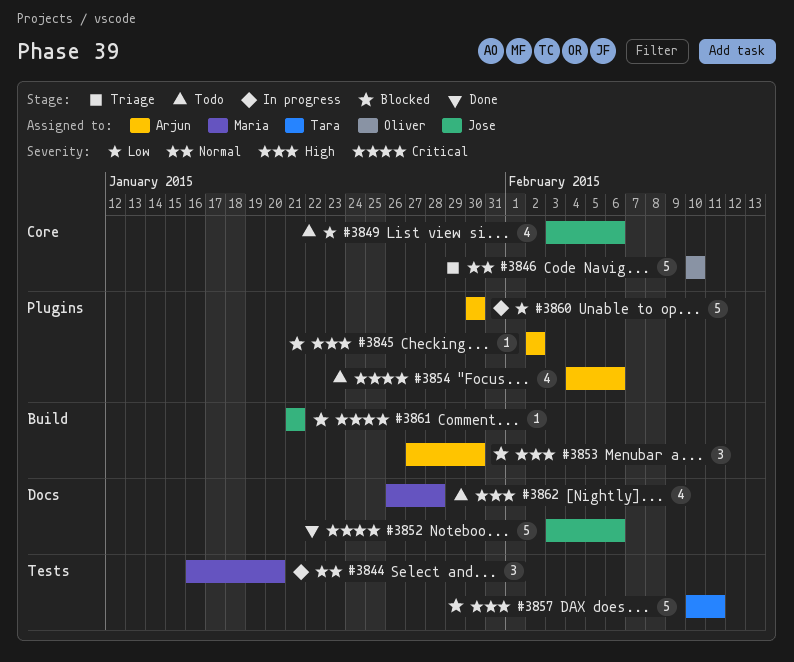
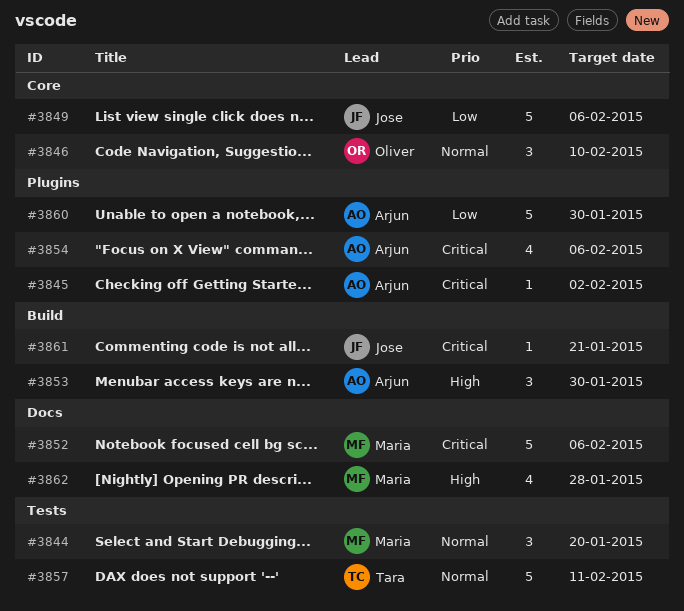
#3845, priority: High -> Critical
#3846, estimate: 5 -> 3
#3849, estimate: 4 -> 5
#3852, owner: Jose -> Maria
#3857, priority: High -> Normal

